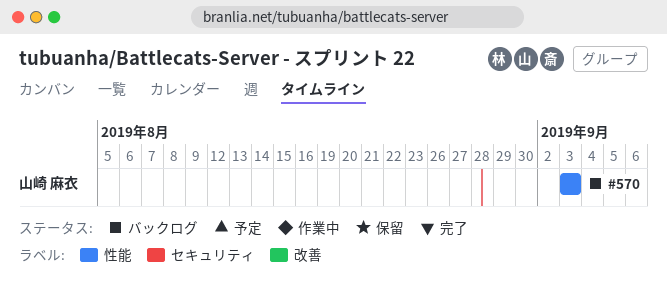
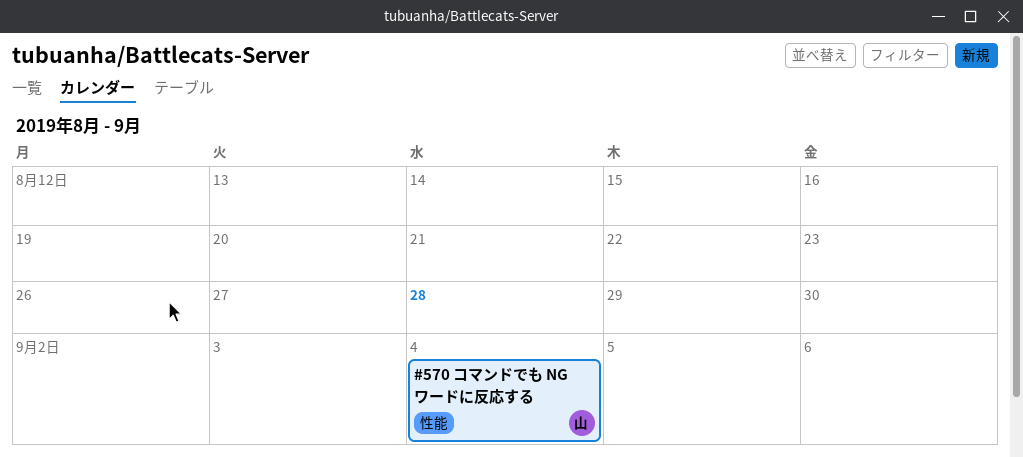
#570, due: Sep 3 -> Sep 4

